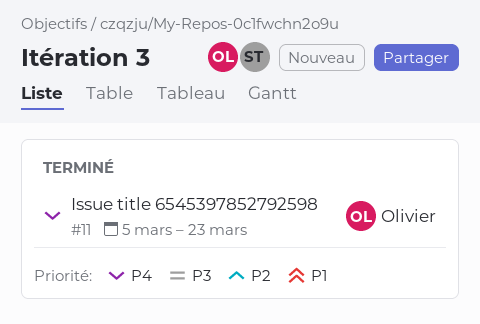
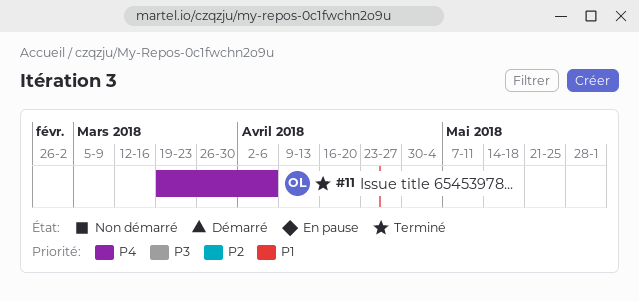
#11, start: Mar 5 -> Mar 19
#11, due: Mar 23 -> Apr 6

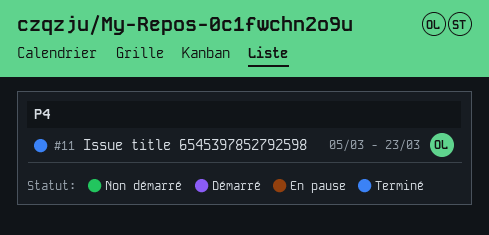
#11, start: Mar 19 -> Mar 5
#11, due: Apr 6 -> Mar 23

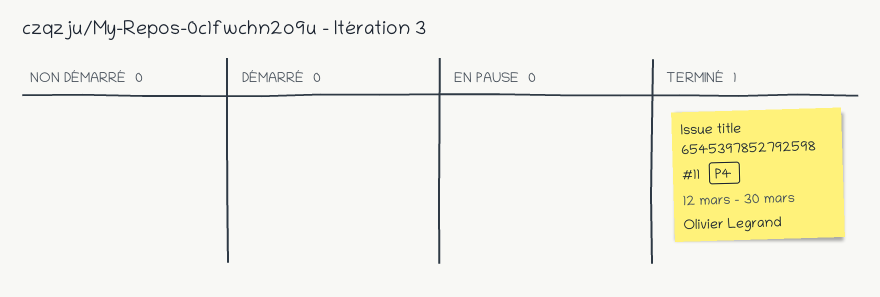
#11, start: Mar 5 -> Mar 12
#11, due: Mar 23 -> Mar 30

